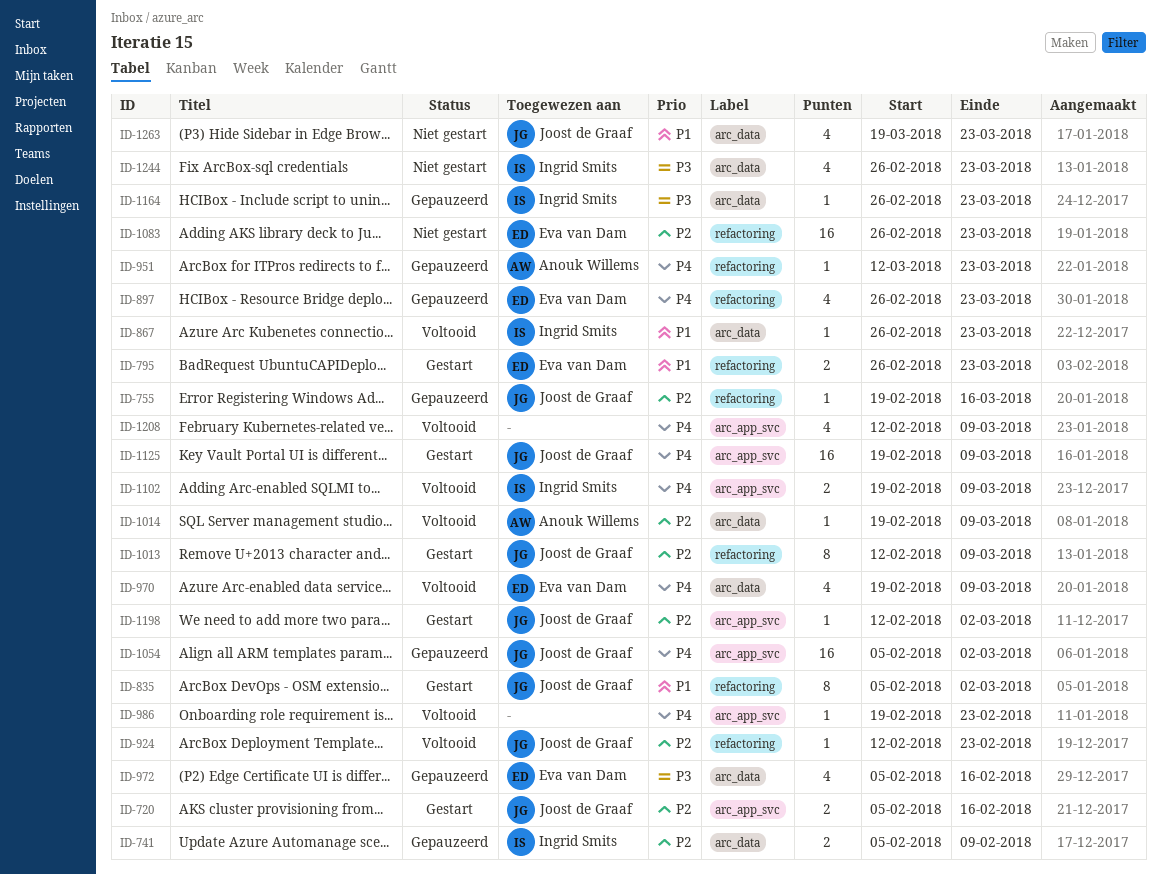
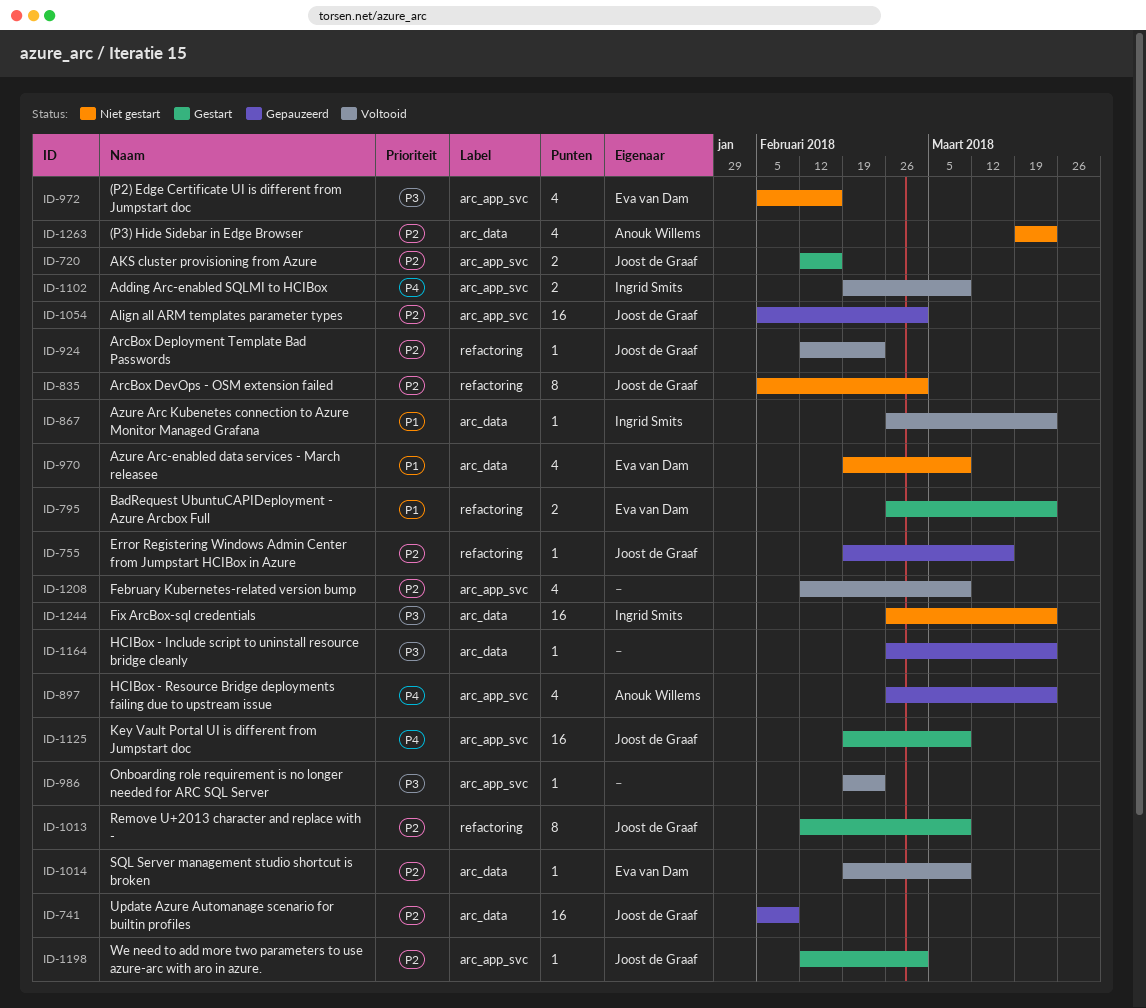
ID-720, start: Feb 5 -> Feb 12
ID-741, owner: Ingrid Smits -> Joost de Graaf
ID-741, estimate: 2 -> 16
ID-835, status: Gestart -> Niet gestart
ID-835, priority: P1 -> P2
ID-897, owner: Eva van Dam -> Anouk Willems
ID-897, label: refactoring -> arc_app_svc
ID-951: present -> none
ID-970, status: Voltooid -> Niet gestart
ID-970, priority: P4 -> P1
ID-972, status: Gepauzeerd -> Niet gestart
ID-972, label: arc_data -> arc_app_svc
ID-986, priority: P4 -> P3
ID-1014, owner: Anouk Willems -> Eva van Dam
ID-1054, priority: P4 -> P2
ID-1083: present -> none
ID-1164, owner: Ingrid Smits -> none
ID-1208, priority: P4 -> P2
ID-1244, estimate: 4 -> 16
ID-1263, owner: Joost de Graaf -> Anouk Willems
ID-1263, priority: P1 -> P2

